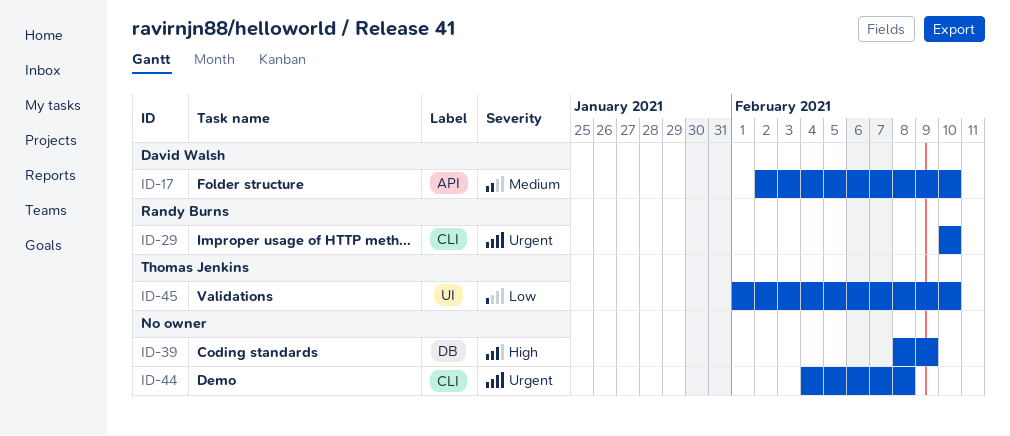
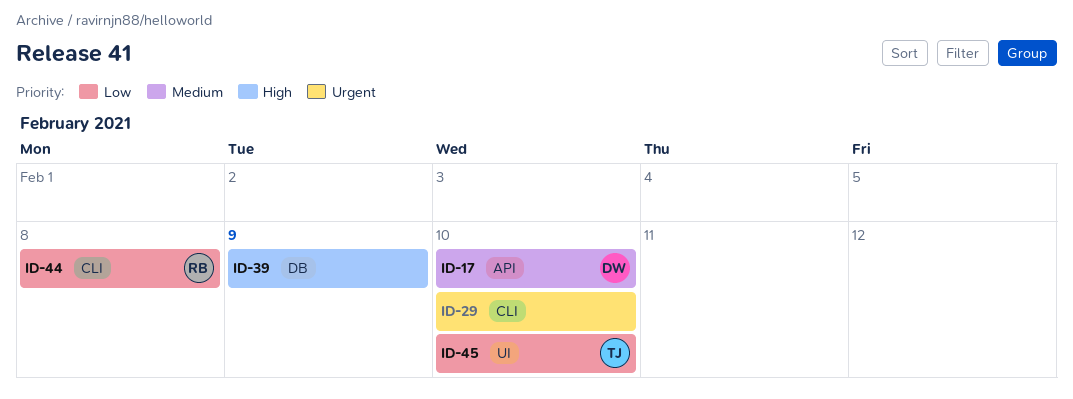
ID-29, owner: Randy Burns -> none
ID-44, owner: none -> Randy Burns
ID-44, priority: Urgent -> Low

